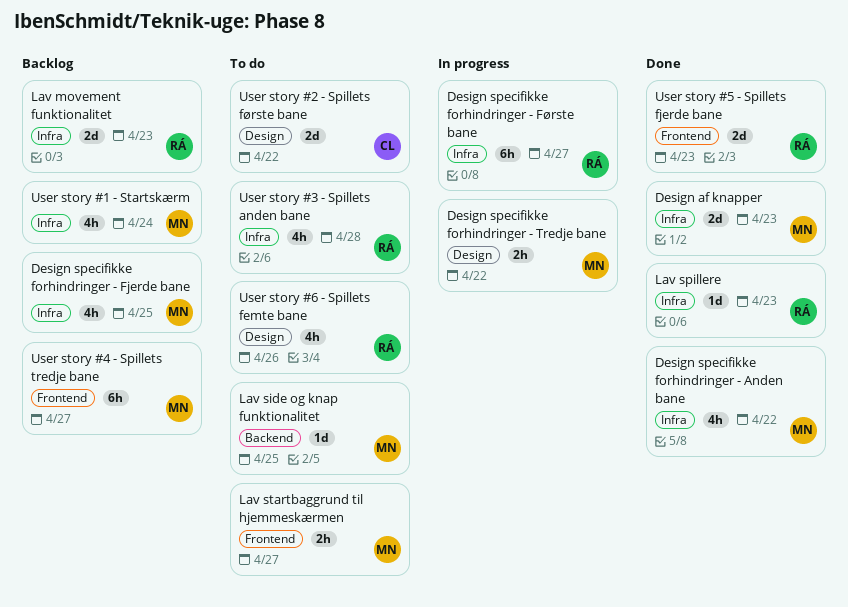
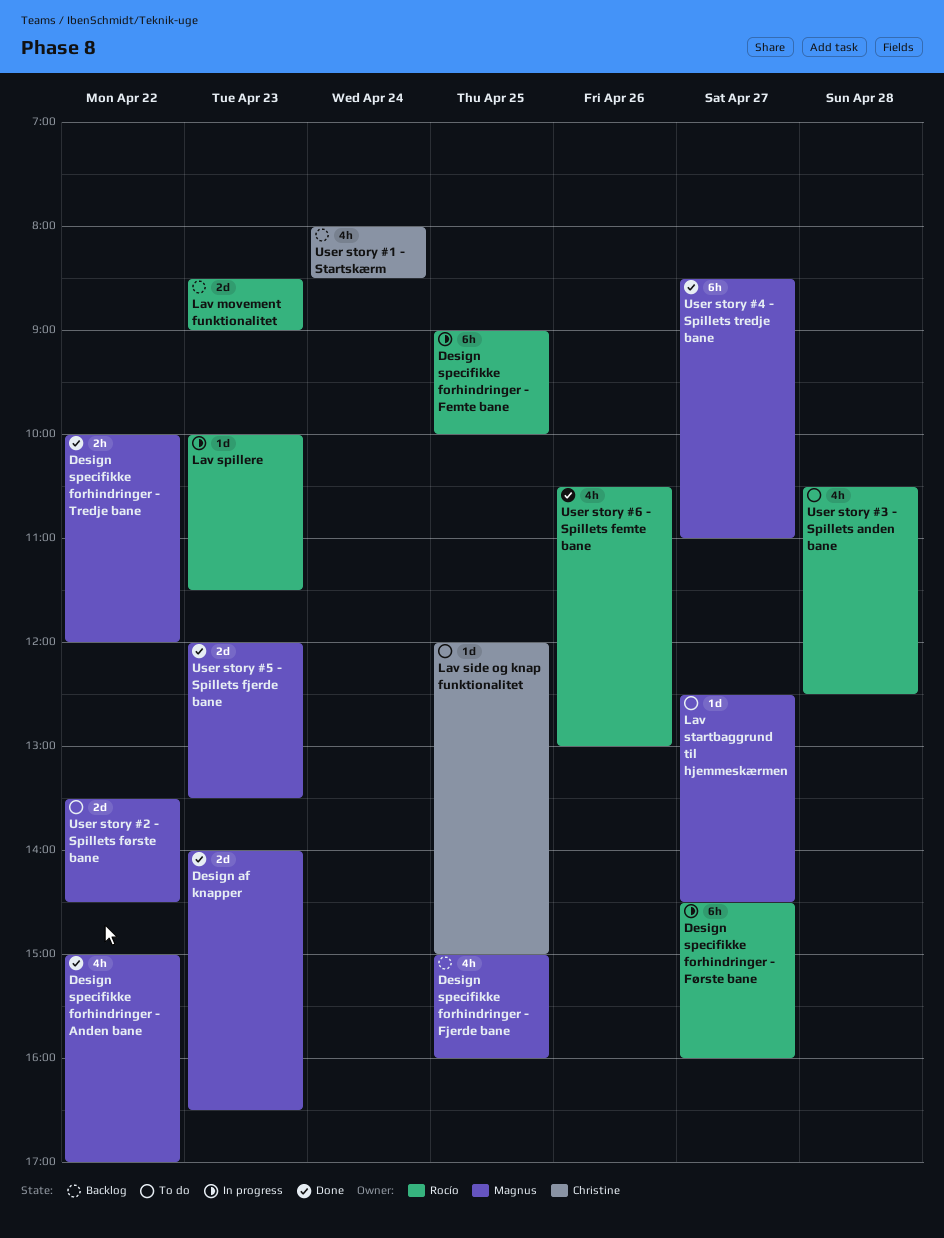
Design specifikke forhindringer - Femte bane: none -> present
Design specifikke forhindringer - Tredje bane, status: In progress -> Done
Lav side og knap funktionalitet, owner: Magnus -> Christine
Lav spillere, status: Done -> In progress
Lav startbaggrund til hjemmeskærmen, estimate: 2h -> 1d
User story #1 - Startskærm, owner: Magnus -> Christine
User story #2 - Spillets første bane, owner: Christine -> Magnus
User story #4 - Spillets tredje bane, status: Backlog -> Done
User story #5 - Spillets fjerde bane, owner: Rocío -> Magnus
User story #6 - Spillets femte bane, status: To do -> Done

